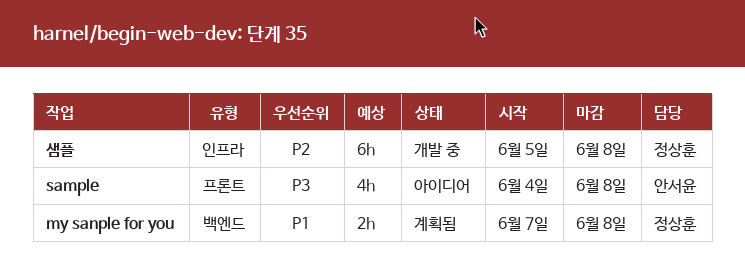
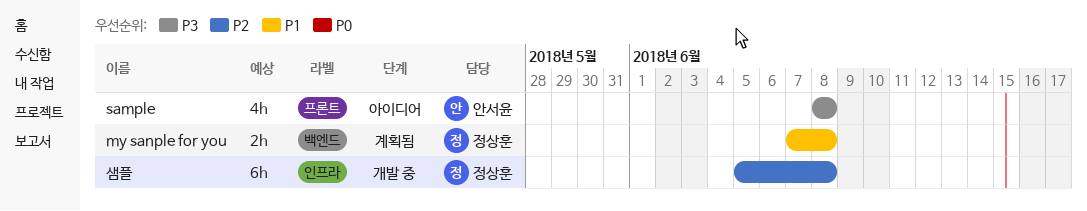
sample, start: Jun 4 -> Jun 8

